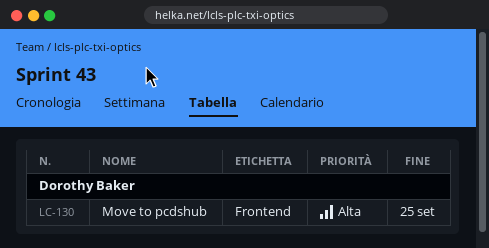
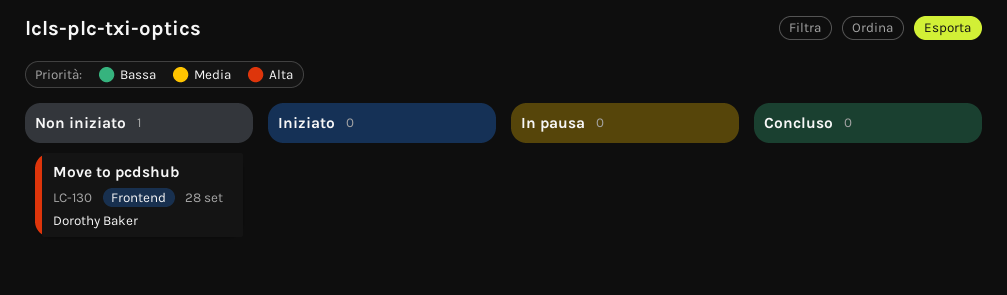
LC-130, due: Sep 25 -> Sep 28

